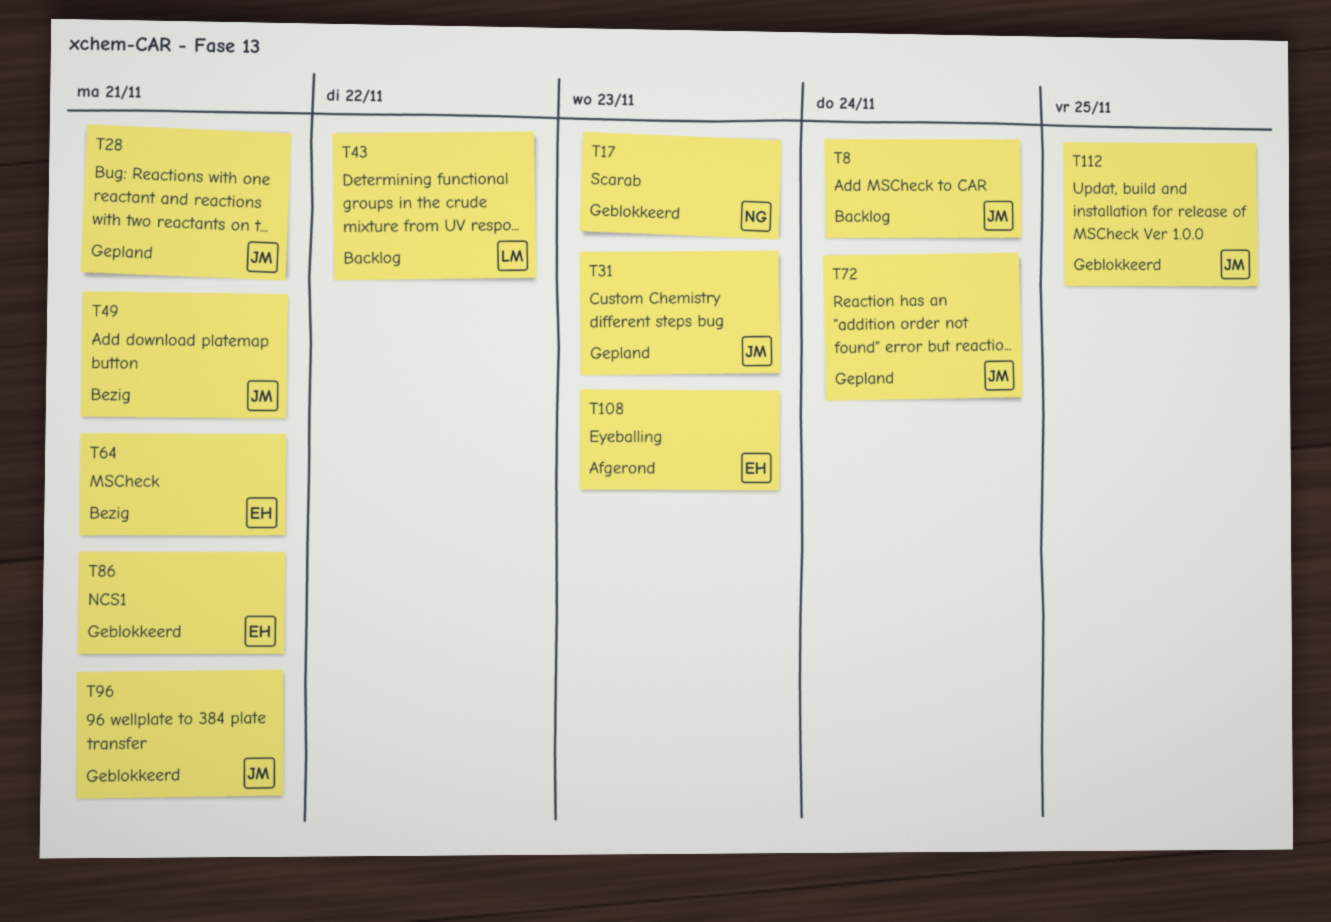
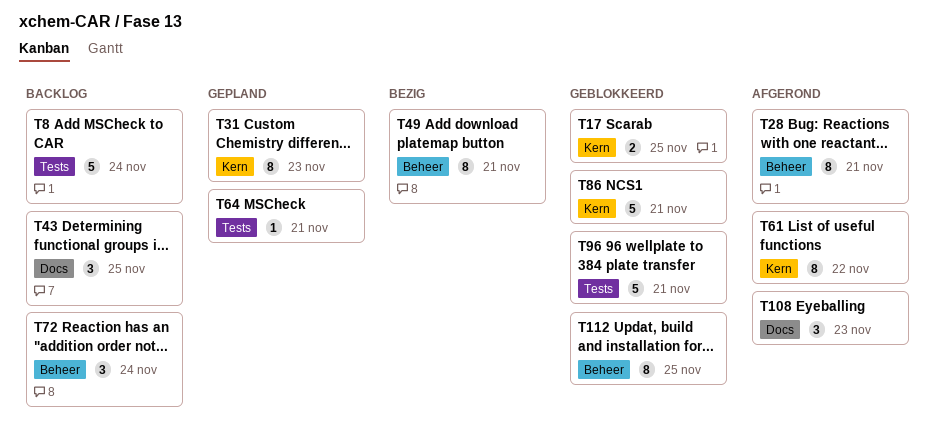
T17, due: Nov 23 -> Nov 25
T28, status: Gepland -> Afgerond
T43, due: Nov 22 -> Nov 25
T61: none -> present
T64, status: Bezig -> Gepland
T72, status: Gepland -> Backlog

